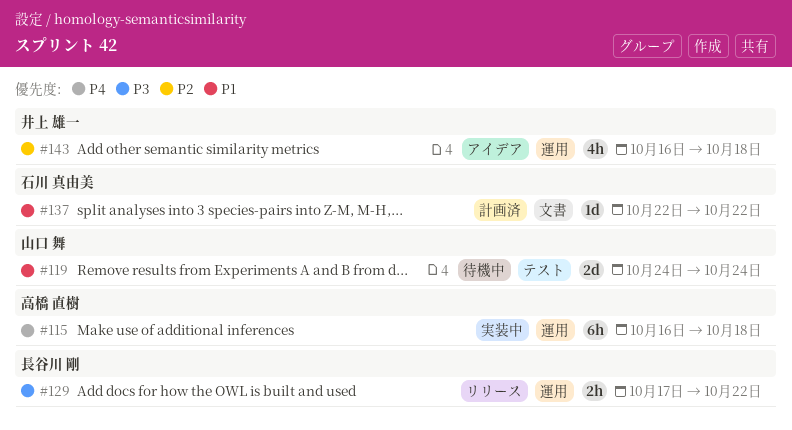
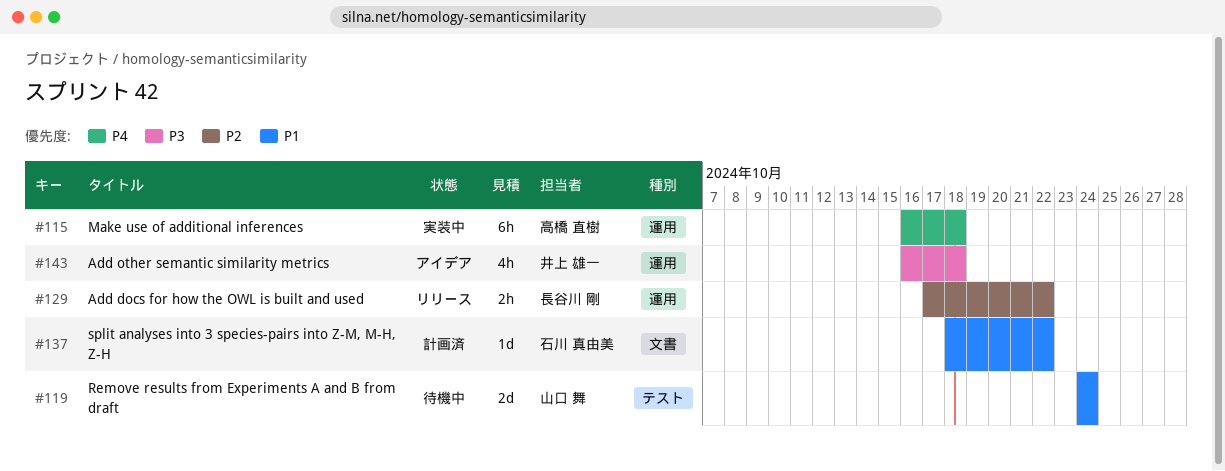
#129, priority: P3 -> P2
#137, start: Oct 22 -> Oct 18
#143, priority: P2 -> P3

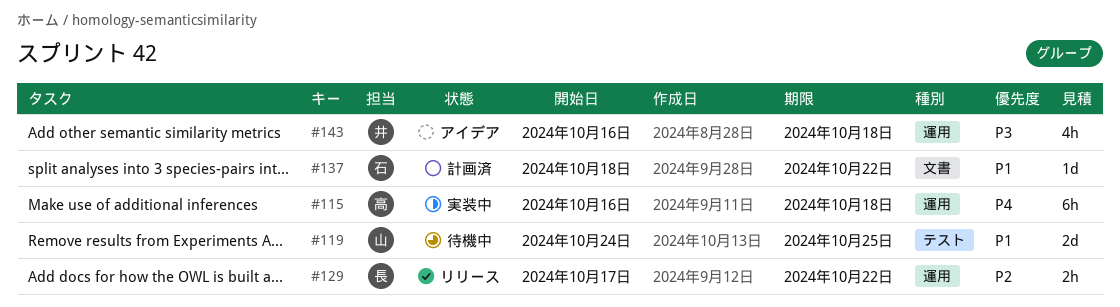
#119, due: Oct 24 -> Oct 25

